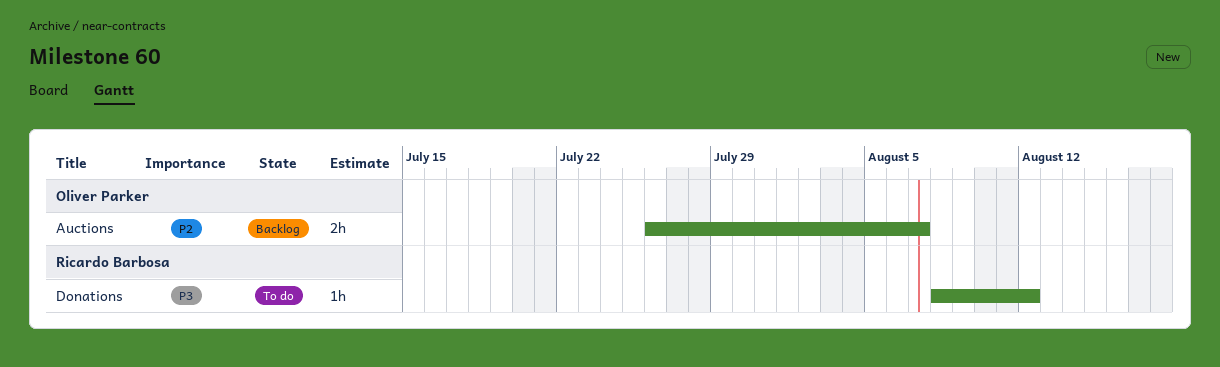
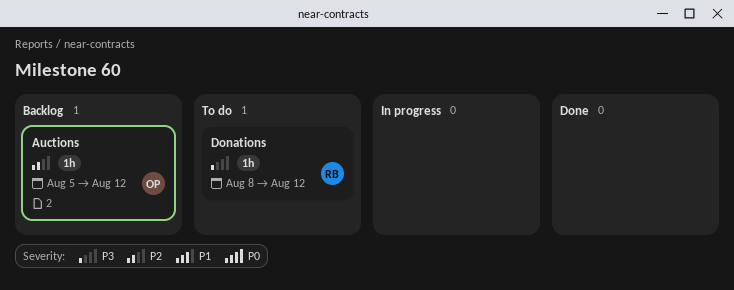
Auctions, estimate: 2h -> 1h
Auctions, start: Jul 26 -> Aug 5
Auctions, due: Aug 7 -> Aug 12

